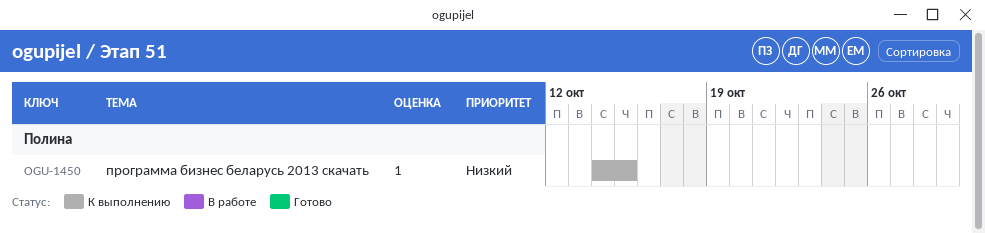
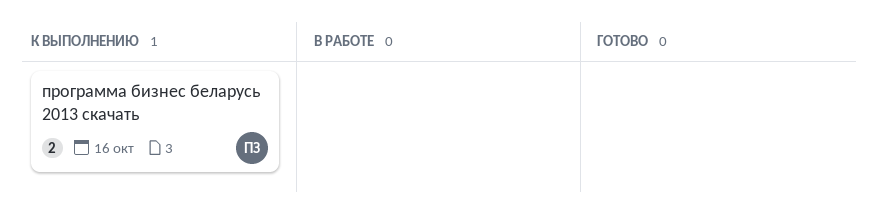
программа бизнес беларусь 2013 скачать, estimate: 1 -> 2
программа бизнес беларусь 2013 скачать, due: Oct 15 -> Oct 16

